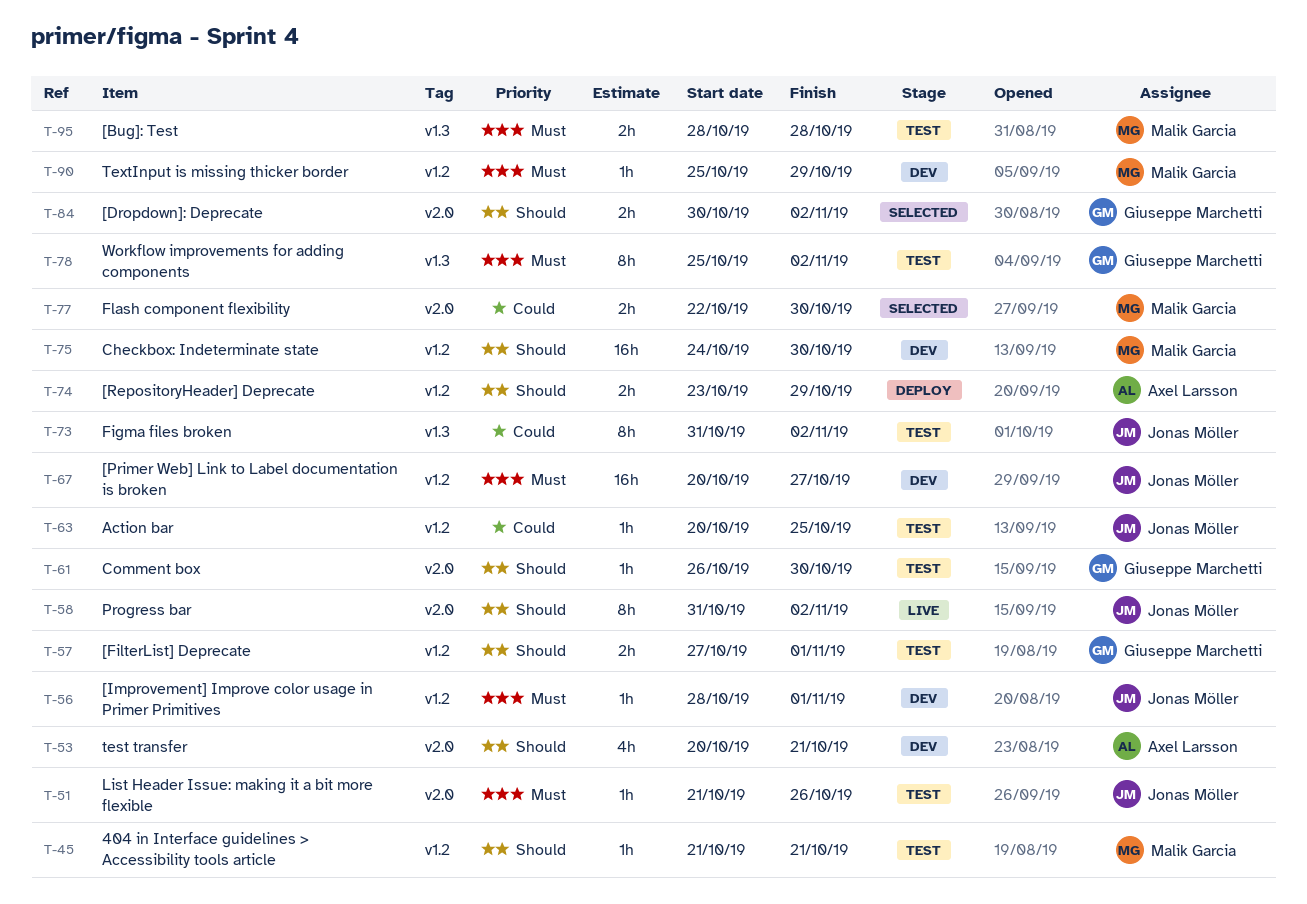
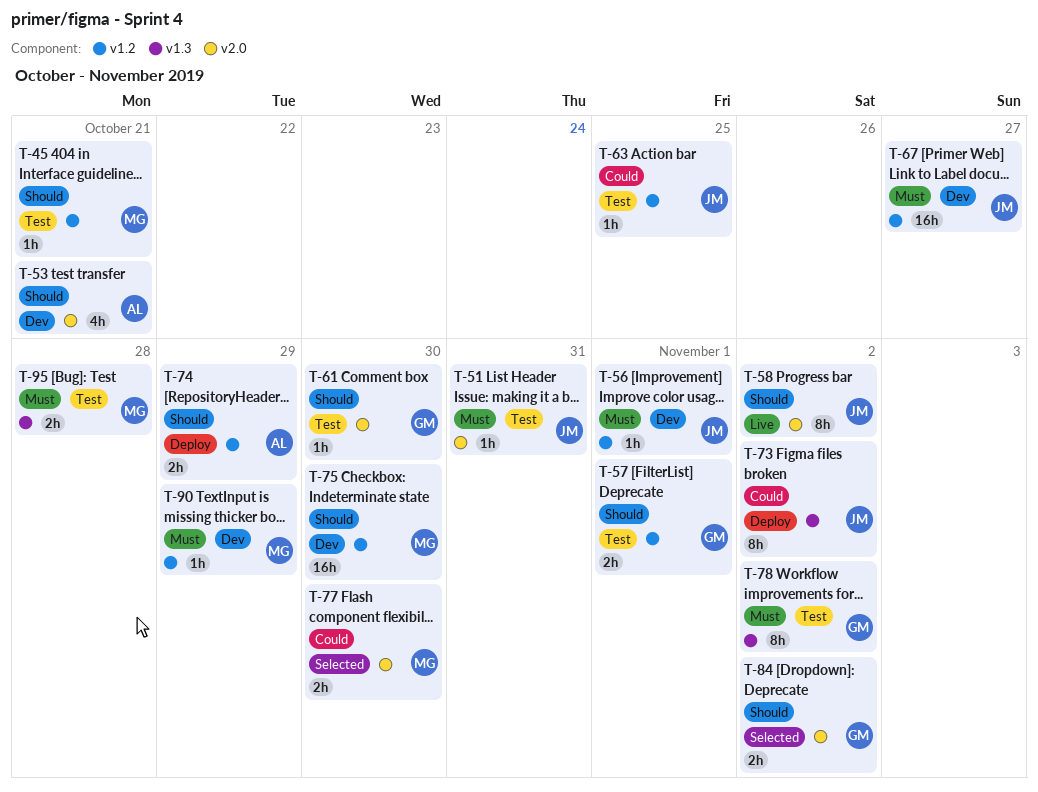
T-51, due: Oct 26 -> Oct 31
T-73, status: Test -> Deploy

